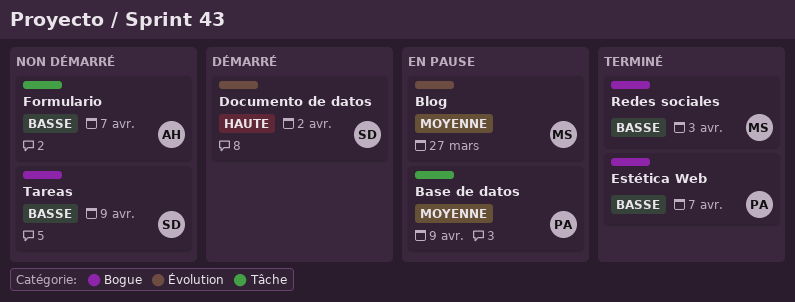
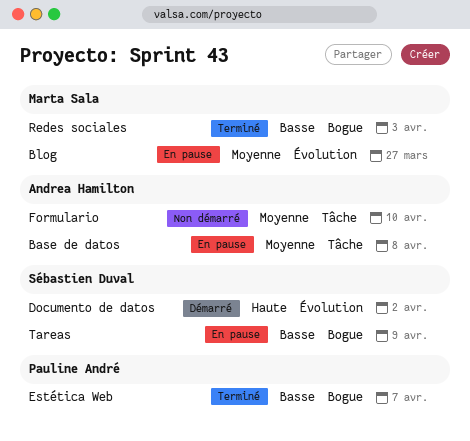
Base de datos, owner: Pauline André -> Andrea Hamilton
Base de datos, due: Apr 9 -> Apr 8
Formulario, priority: Basse -> Moyenne
Formulario, due: Apr 7 -> Apr 10
Tareas, status: Non démarré -> En pause

